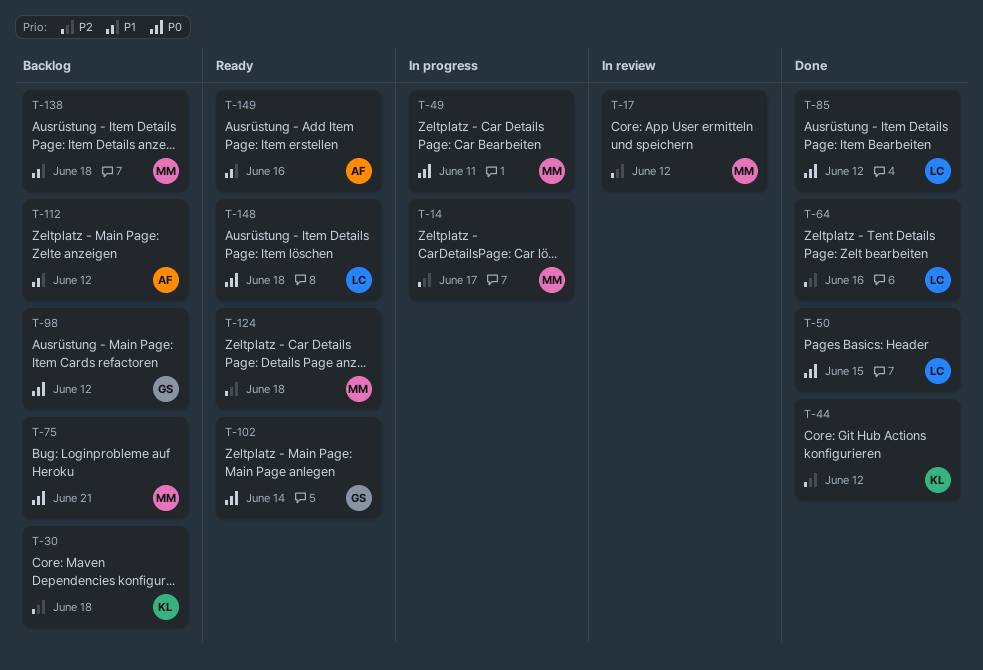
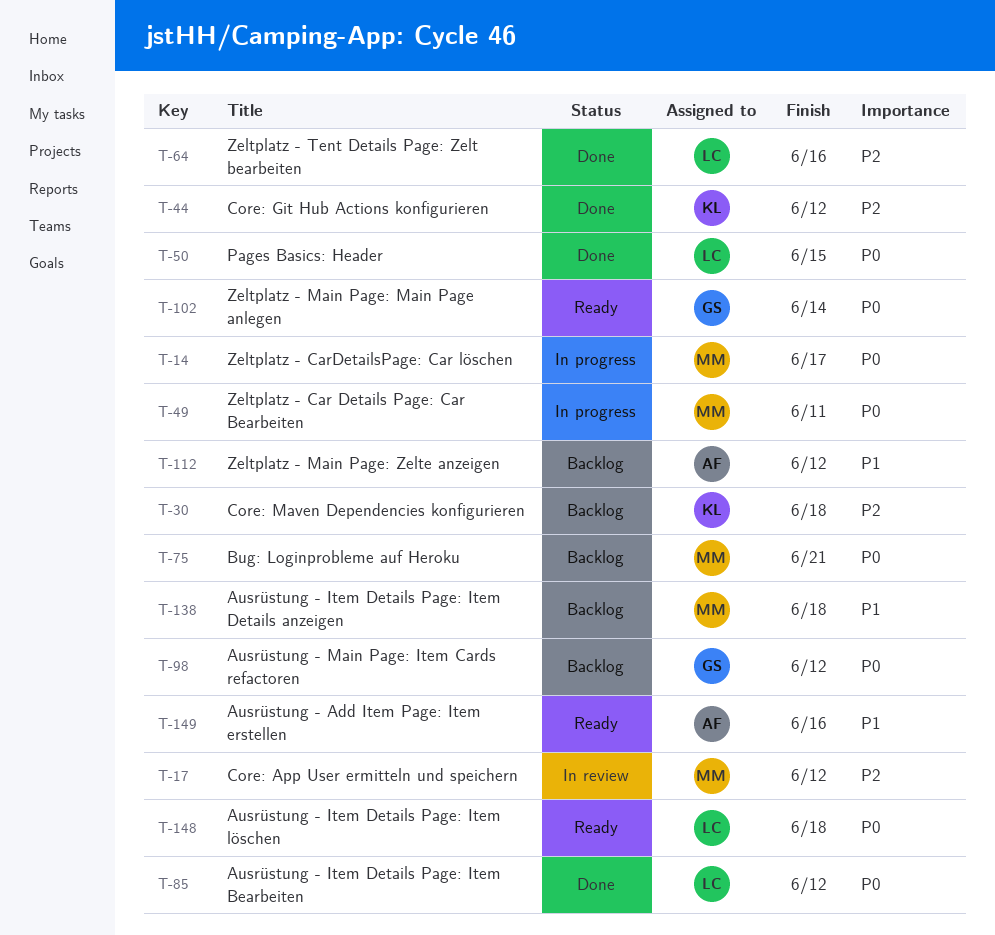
T-14, priority: P2 -> P0
T-124: present -> none

